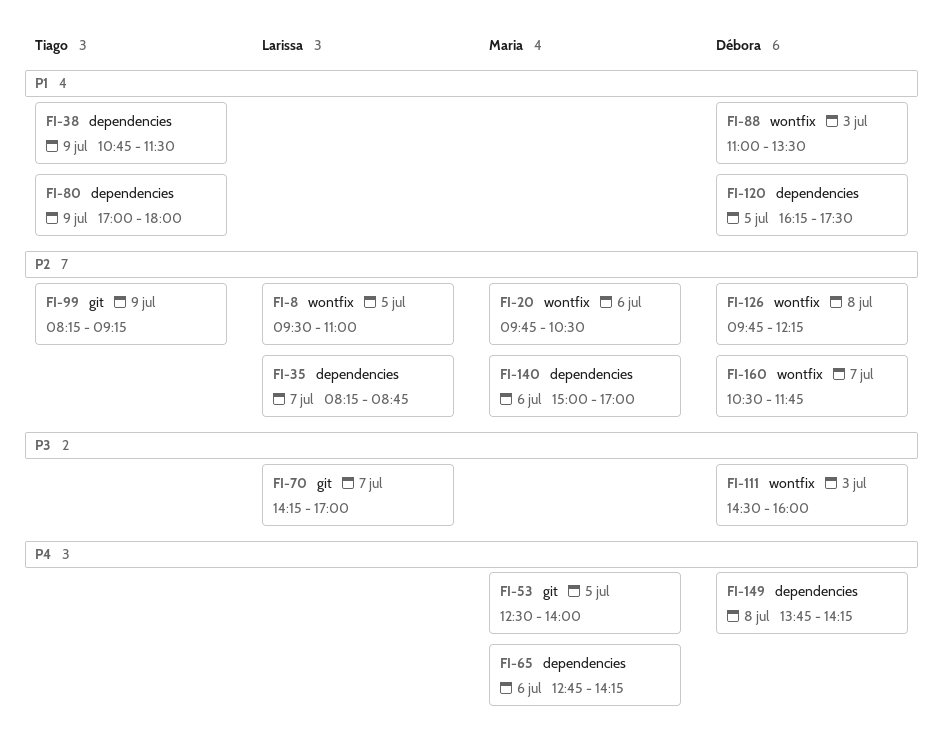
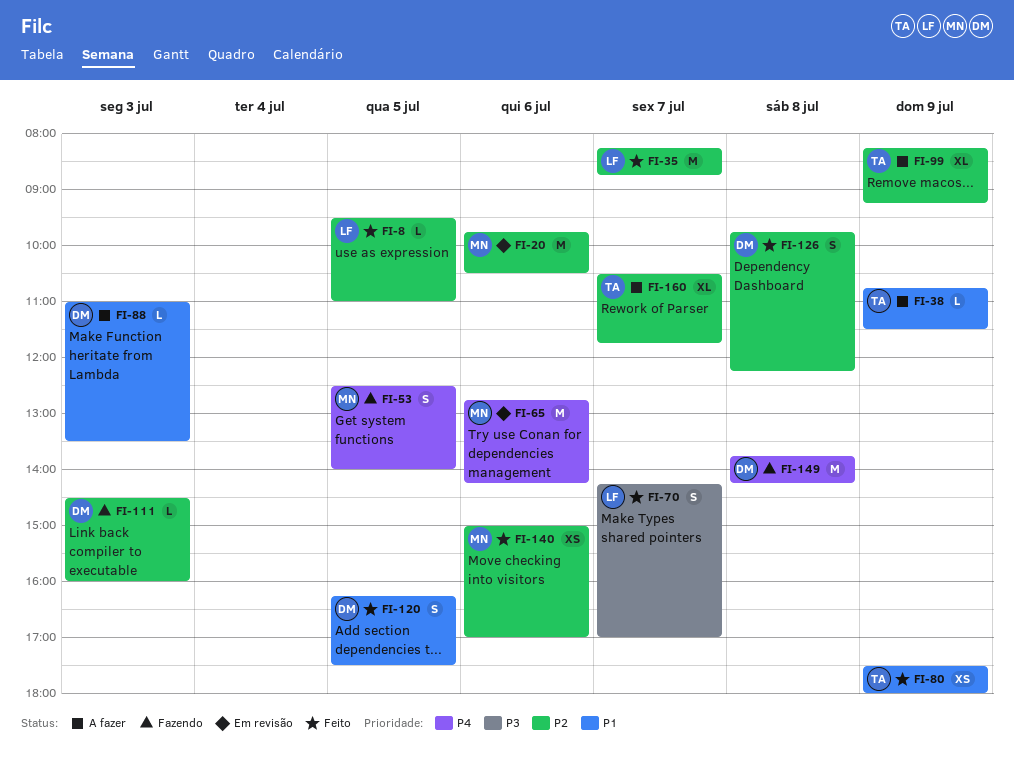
FI-80, begins: 17:00 -> 17:30
FI-111, priority: P3 -> P2
FI-160, owner: Débora -> Tiago

